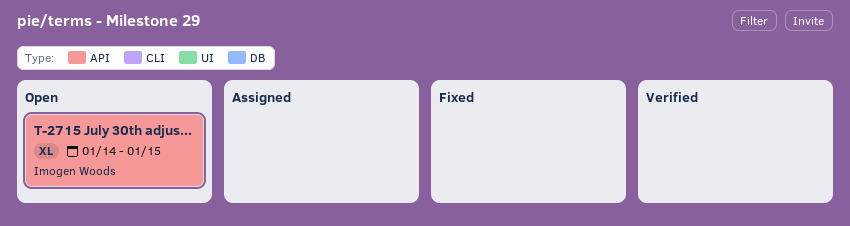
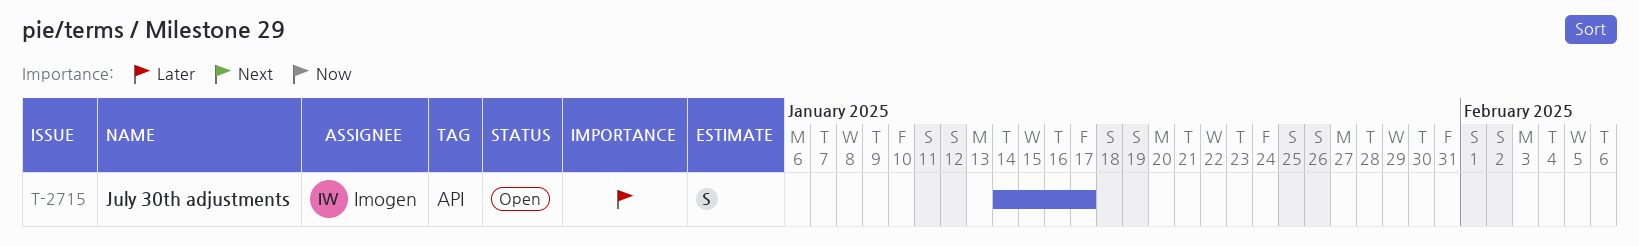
T-2715, estimate: XL -> S
T-2715, due: Jan 15 -> Jan 17

